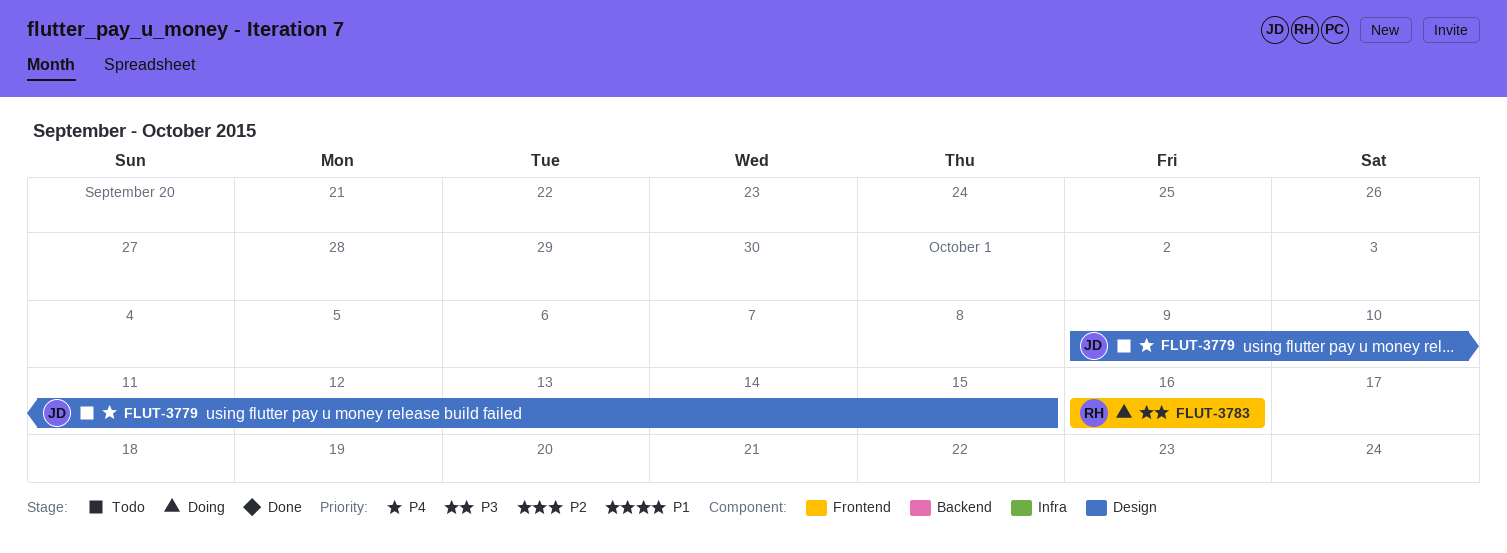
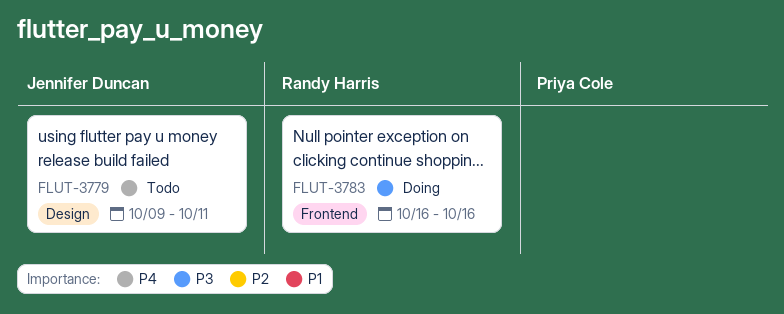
FLUT-3779, due: Oct 15 -> Oct 11

